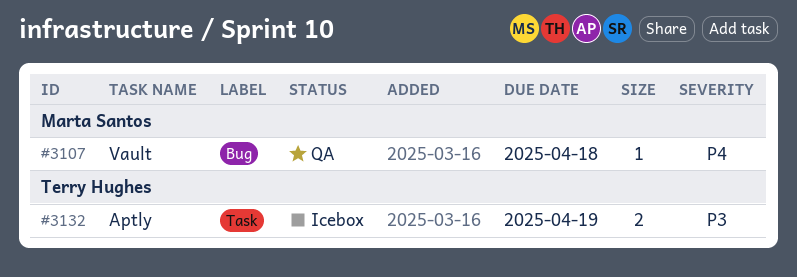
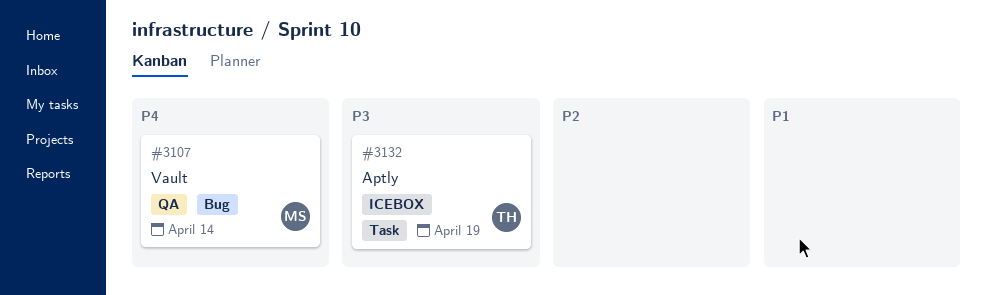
#3107, due: Apr 18 -> Apr 14

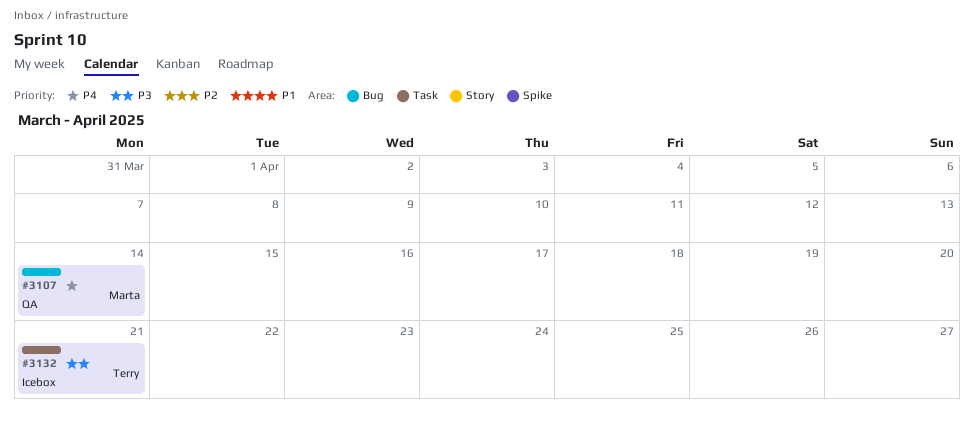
#3132, due: Apr 19 -> Apr 21

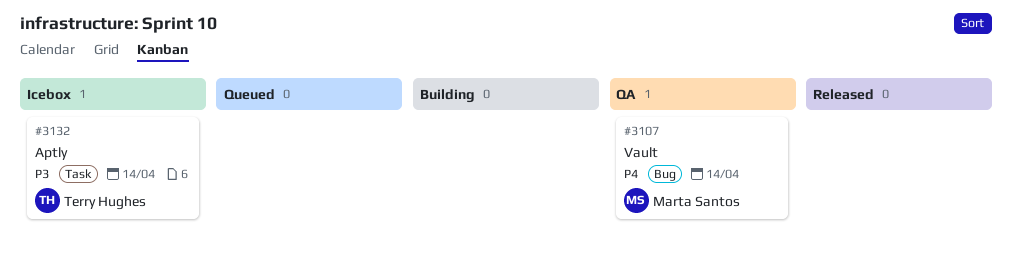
#3132, due: Apr 21 -> Apr 14

